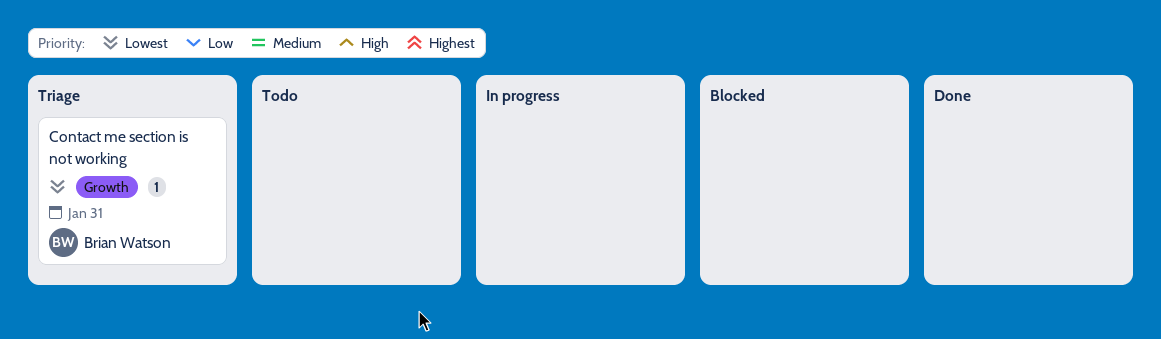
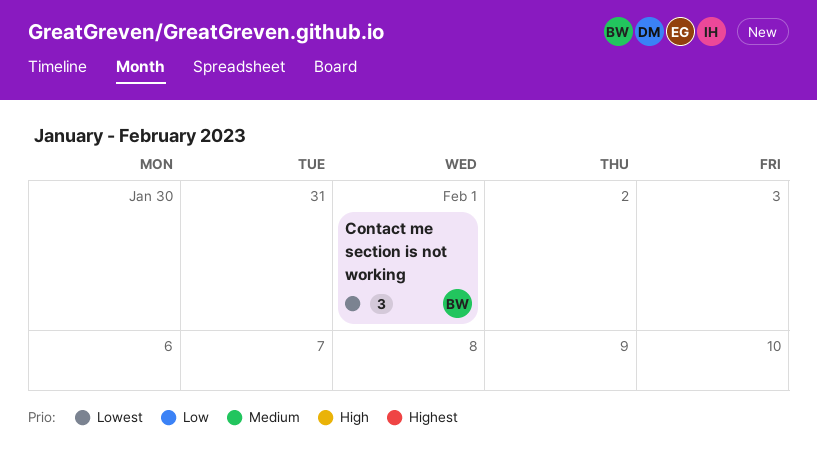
Contact me section is not working, estimate: 1 -> 3
Contact me section is not working, due: Jan 31 -> Feb 1

